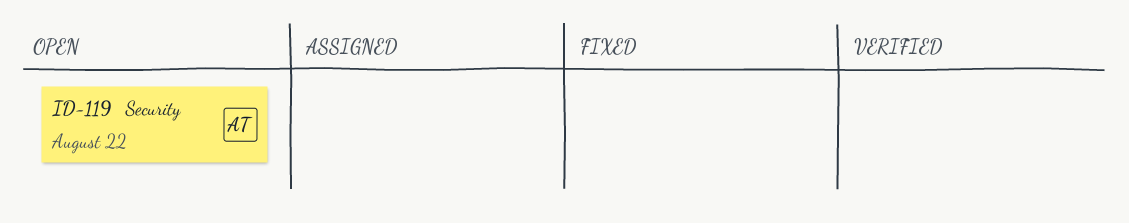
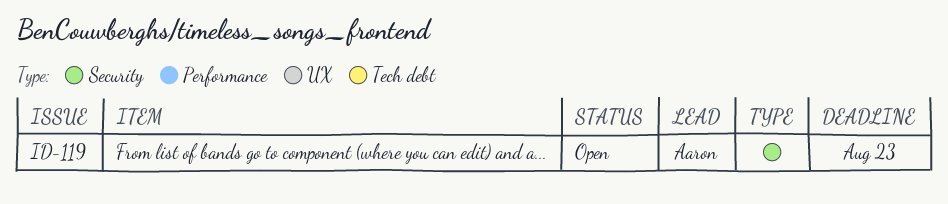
ID-119, due: Aug 22 -> Aug 23

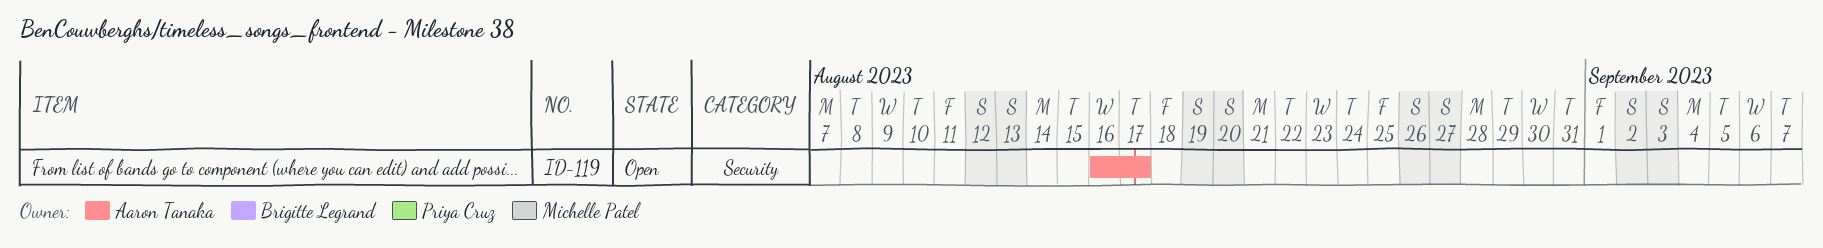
ID-119, due: Aug 23 -> Aug 17

